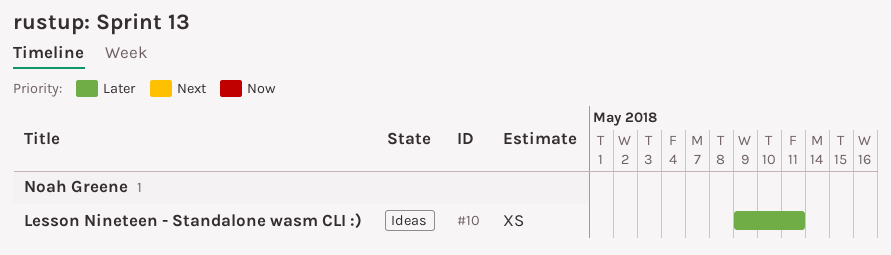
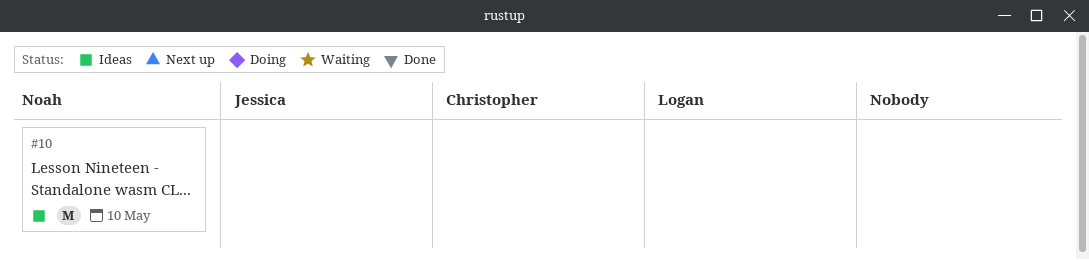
#10, estimate: XS -> M
#10, due: May 11 -> May 10

